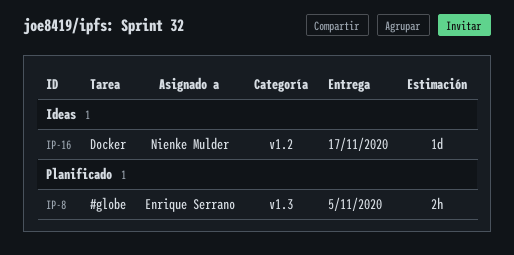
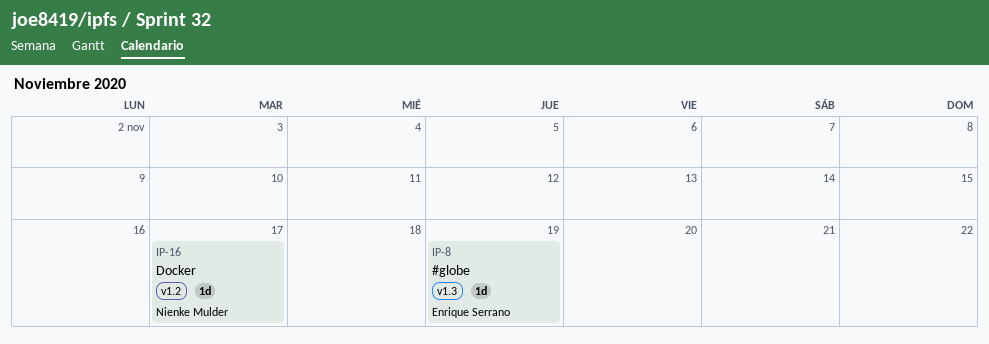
IP-8, estimate: 2h -> 1d
IP-8, due: Nov 5 -> Nov 19

